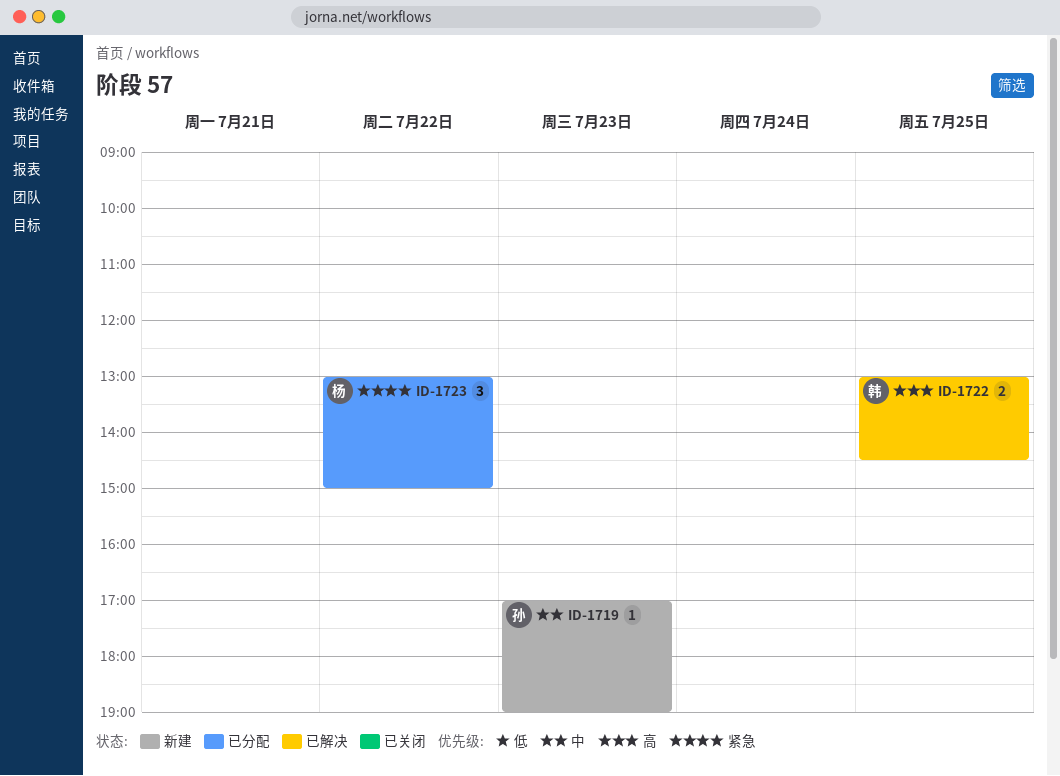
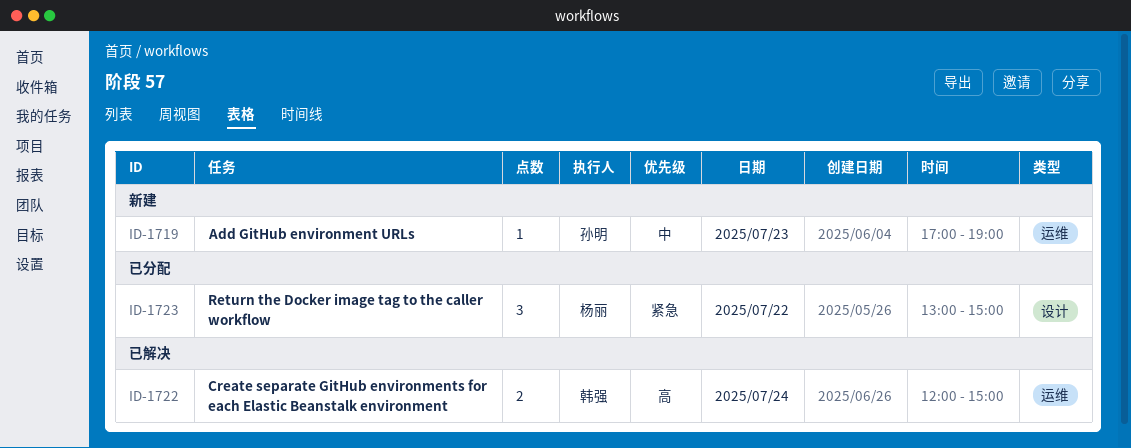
ID-1722, day: Jul 25 -> Jul 24
ID-1722, begins: 13:00 -> 12:00
ID-1722, ends: 14:30 -> 15:00

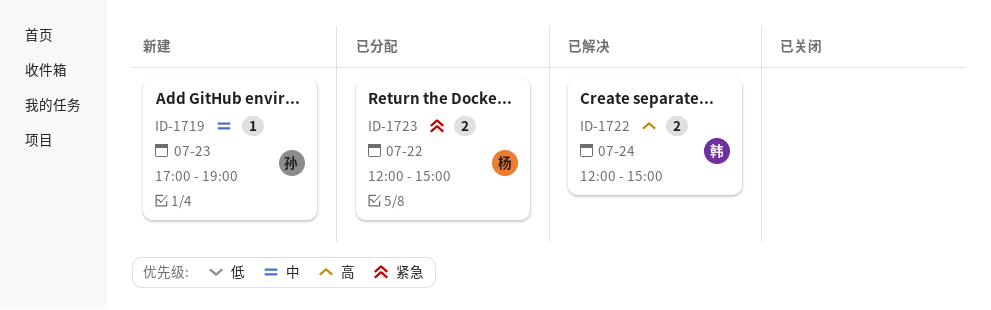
ID-1723, estimate: 3 -> 2
ID-1723, begins: 13:00 -> 12:00

